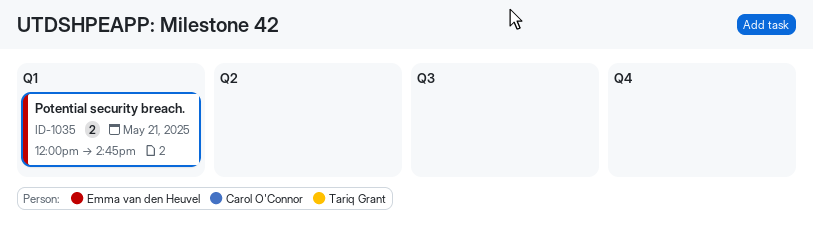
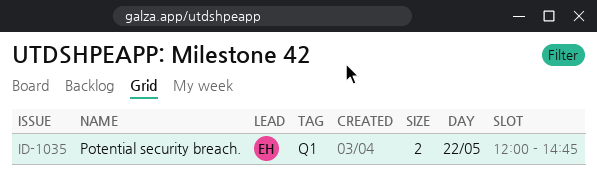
ID-1035, day: May 21 -> May 22

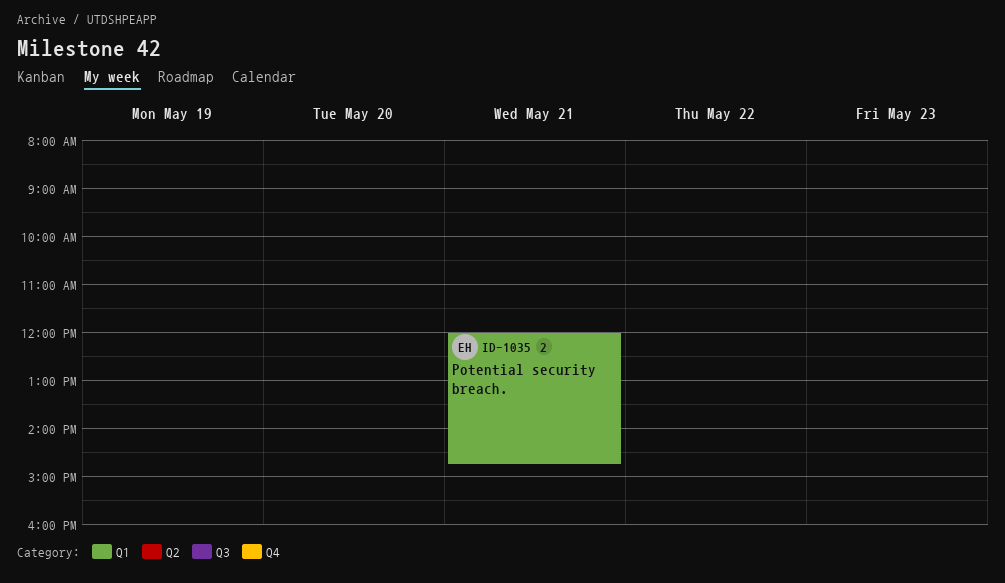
ID-1035, day: May 22 -> May 21

